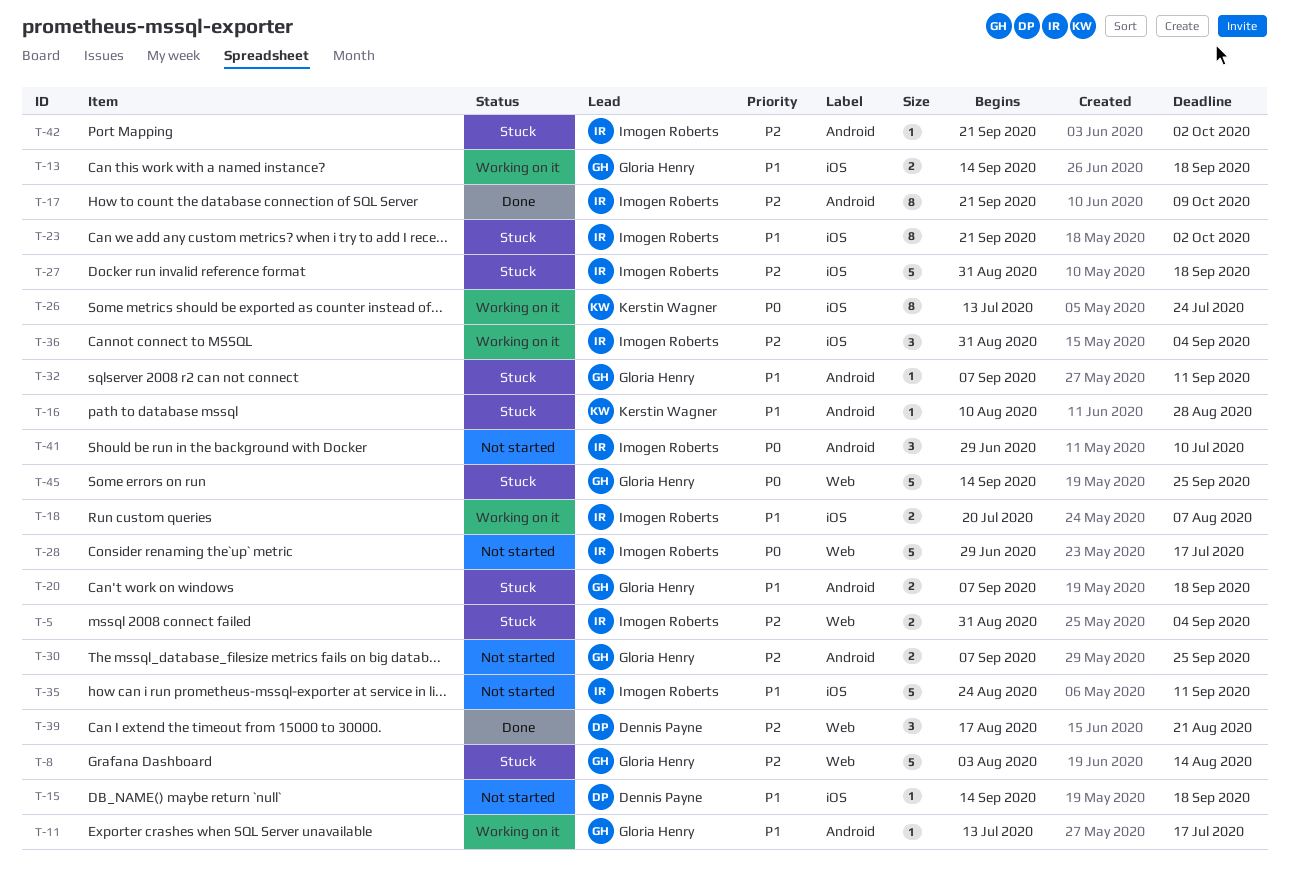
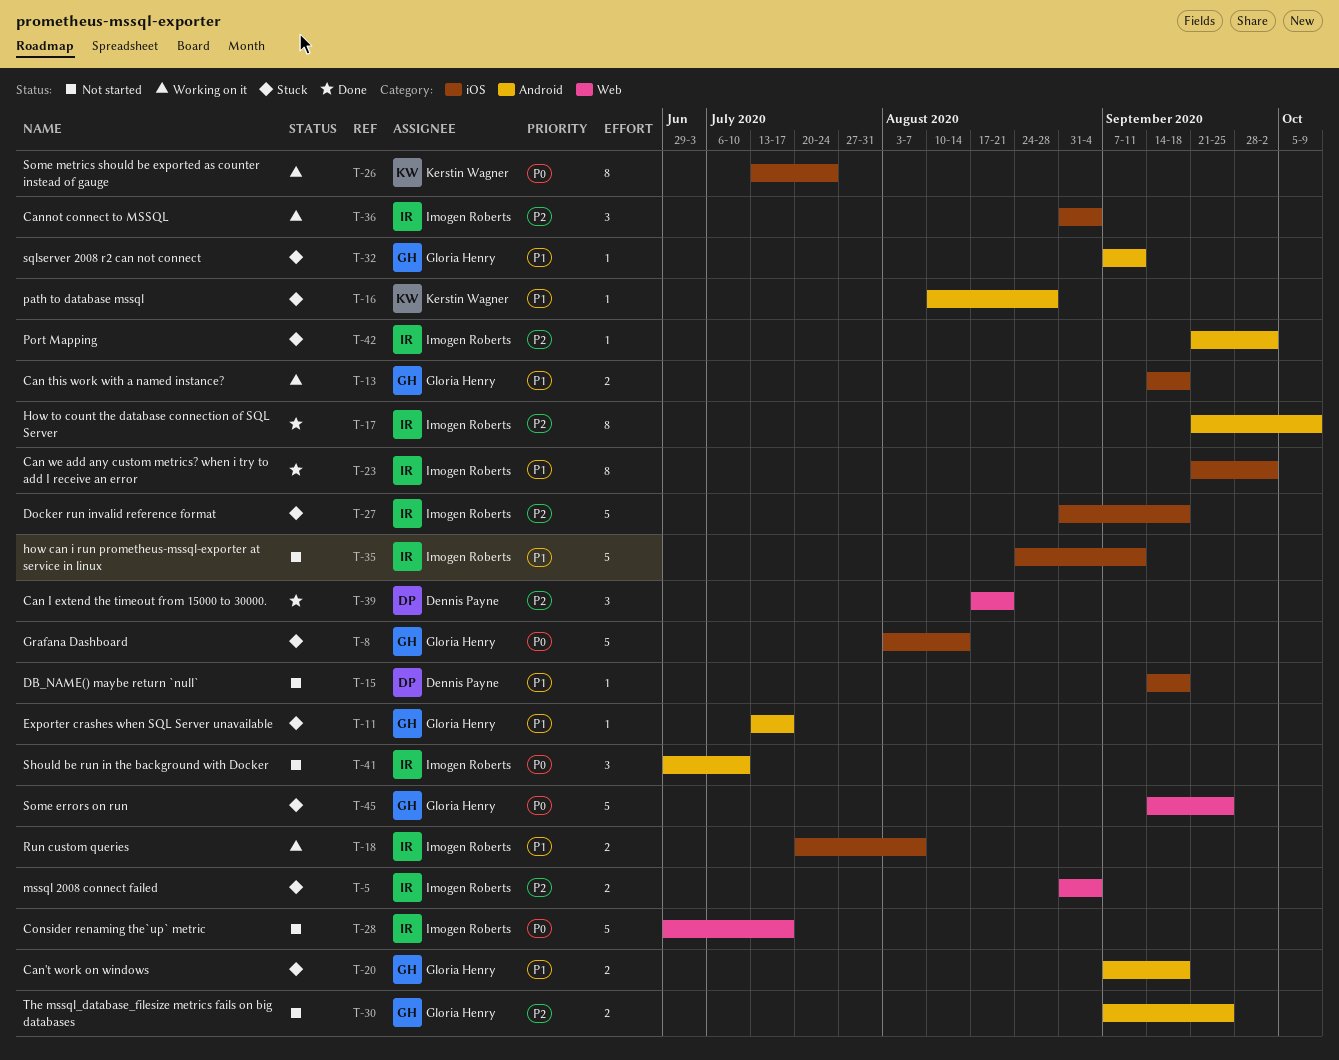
T-8, priority: P2 -> P0
T-8, label: Web -> iOS
T-11, status: Working on it -> Stuck
T-23, status: Stuck -> Done

